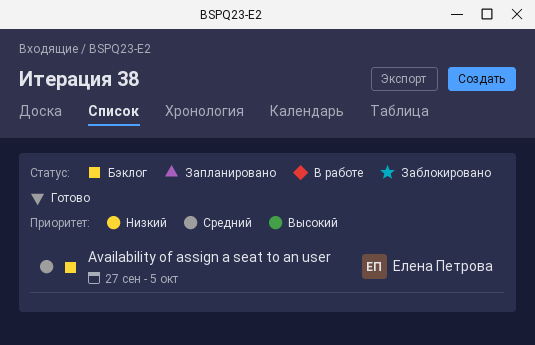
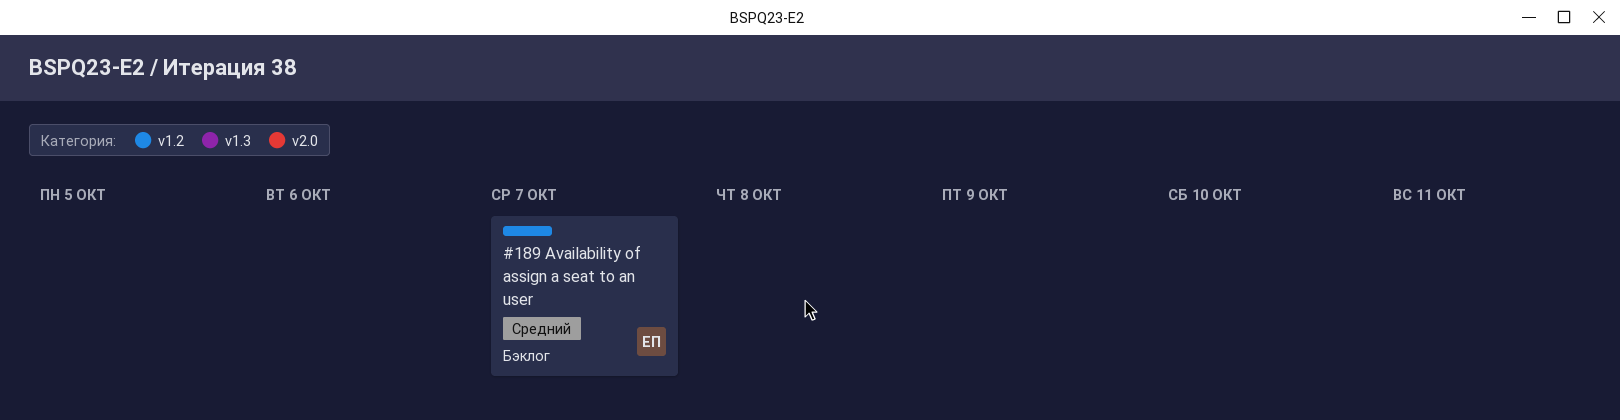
Availability of assign a seat to an user, due: Oct 5 -> Oct 7

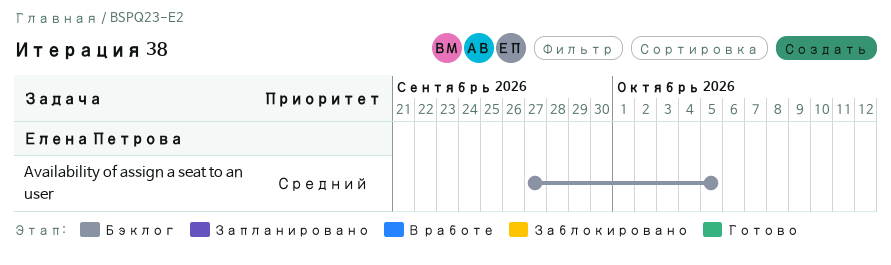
Availability of assign a seat to an user, due: Oct 7 -> Oct 5

